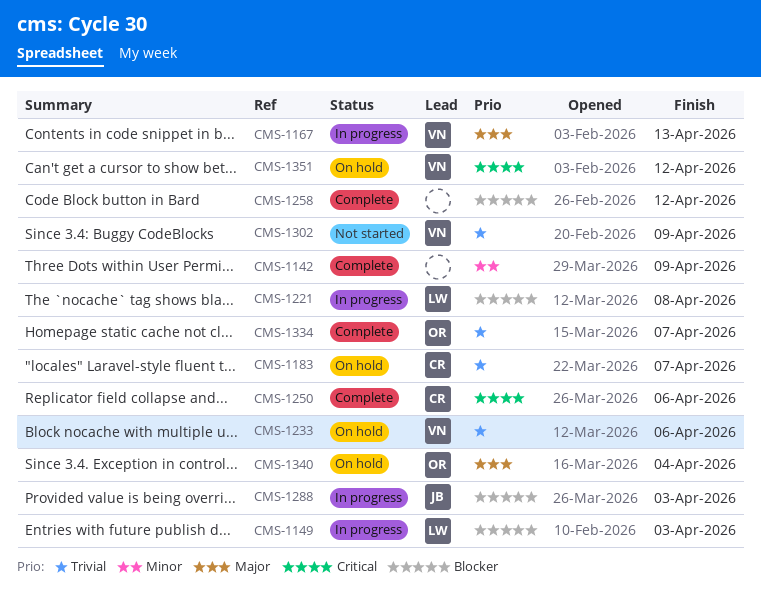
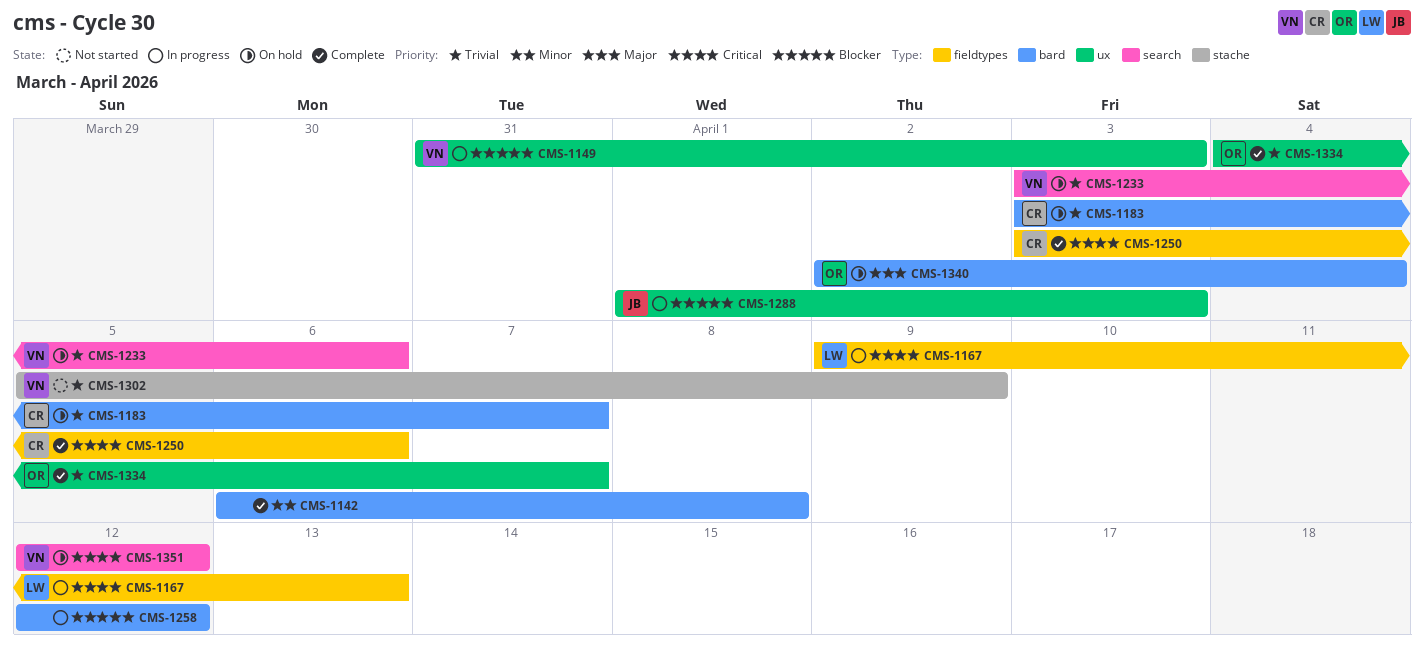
CMS-1142, due: Apr 9 -> Apr 8
CMS-1149, owner: LW -> VN
CMS-1167, owner: VN -> LW
CMS-1167, priority: Major -> Critical
CMS-1221: present -> none
CMS-1258, status: Complete -> In progress

